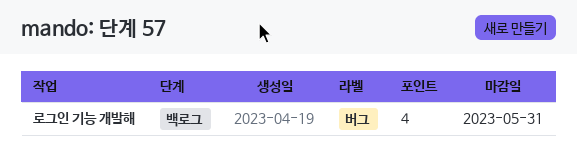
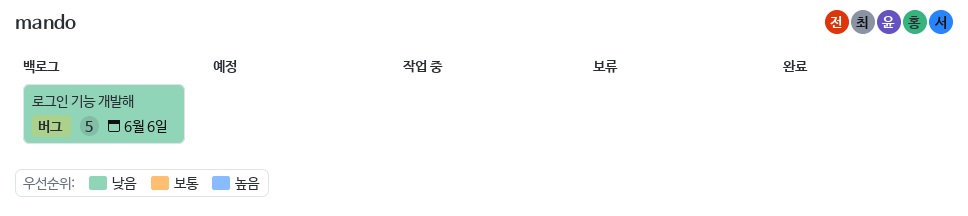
로그인 기능 개발해, estimate: 4 -> 5
로그인 기능 개발해, due: May 31 -> Jun 6

